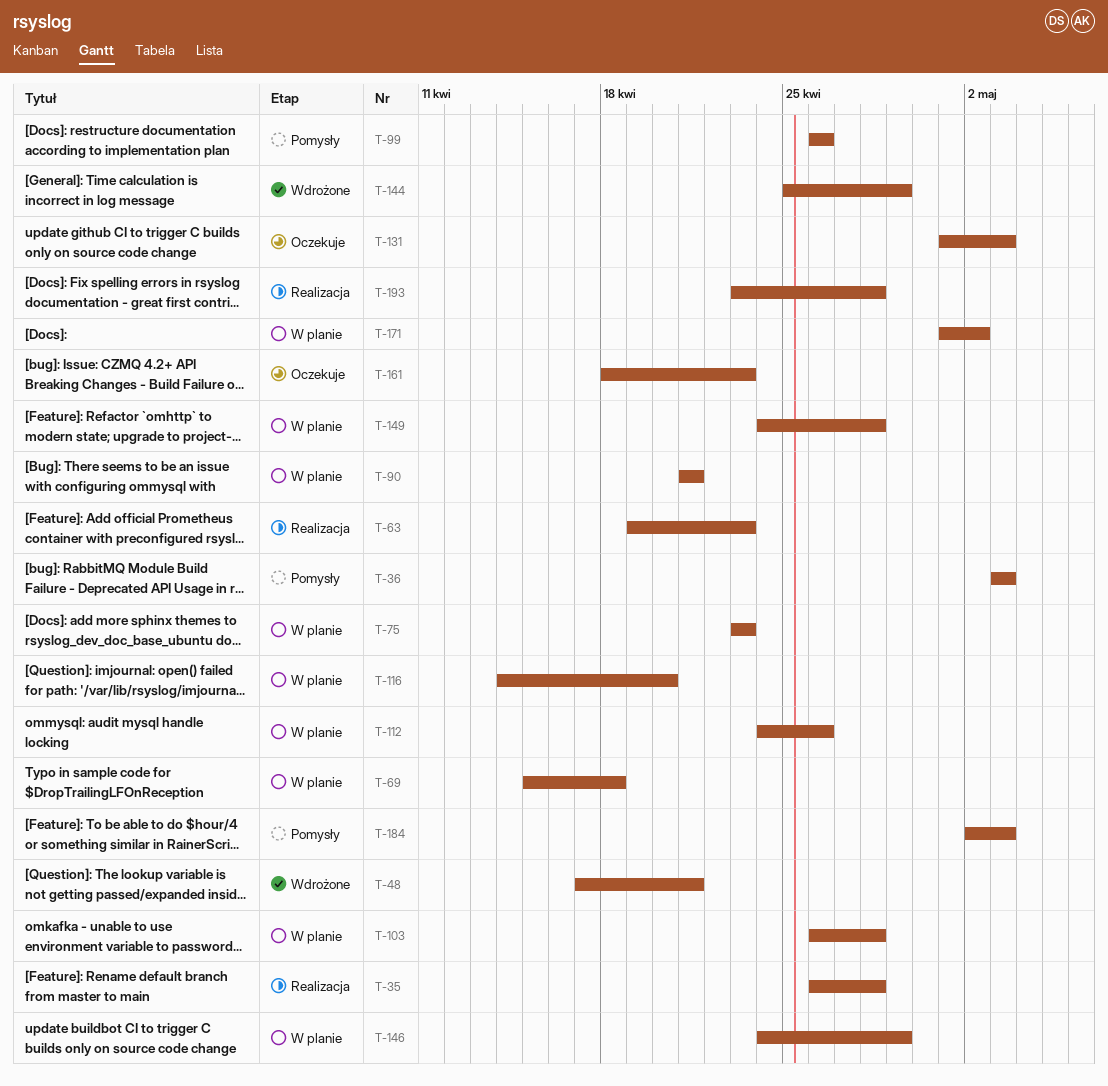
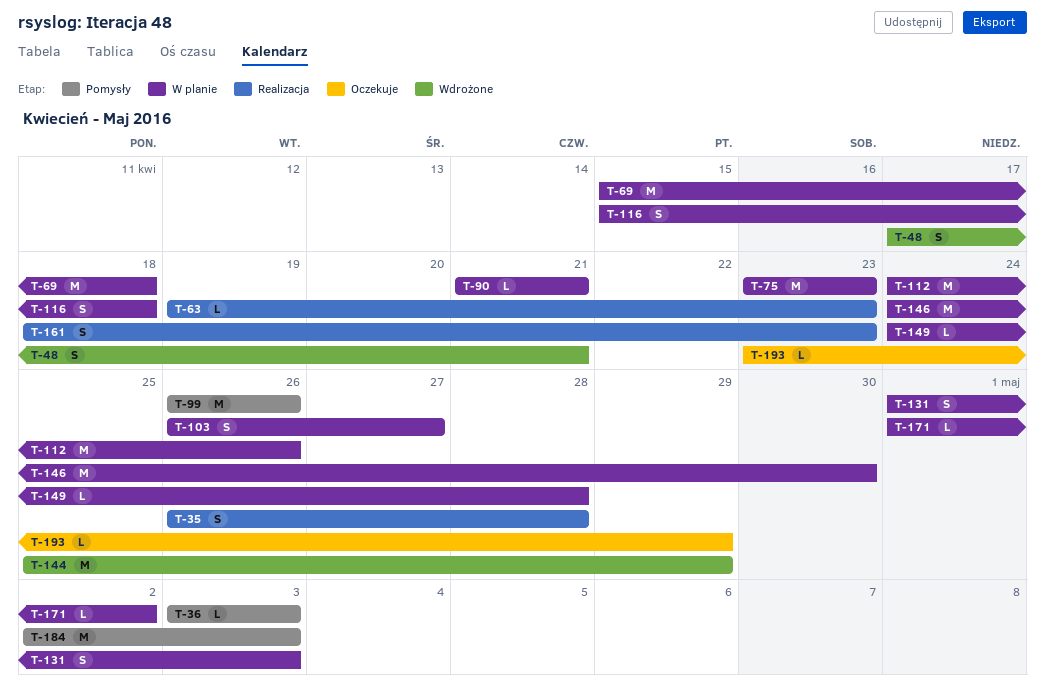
T-103, due: Apr 28 -> Apr 27
T-116, start: Apr 14 -> Apr 15
T-116, due: Apr 20 -> Apr 18
T-131, status: Oczekuje -> W planie
T-146, due: Apr 29 -> Apr 30
T-161, status: Oczekuje -> Realizacja
T-193, status: Realizacja -> Oczekuje
T-193, due: Apr 28 -> Apr 29

